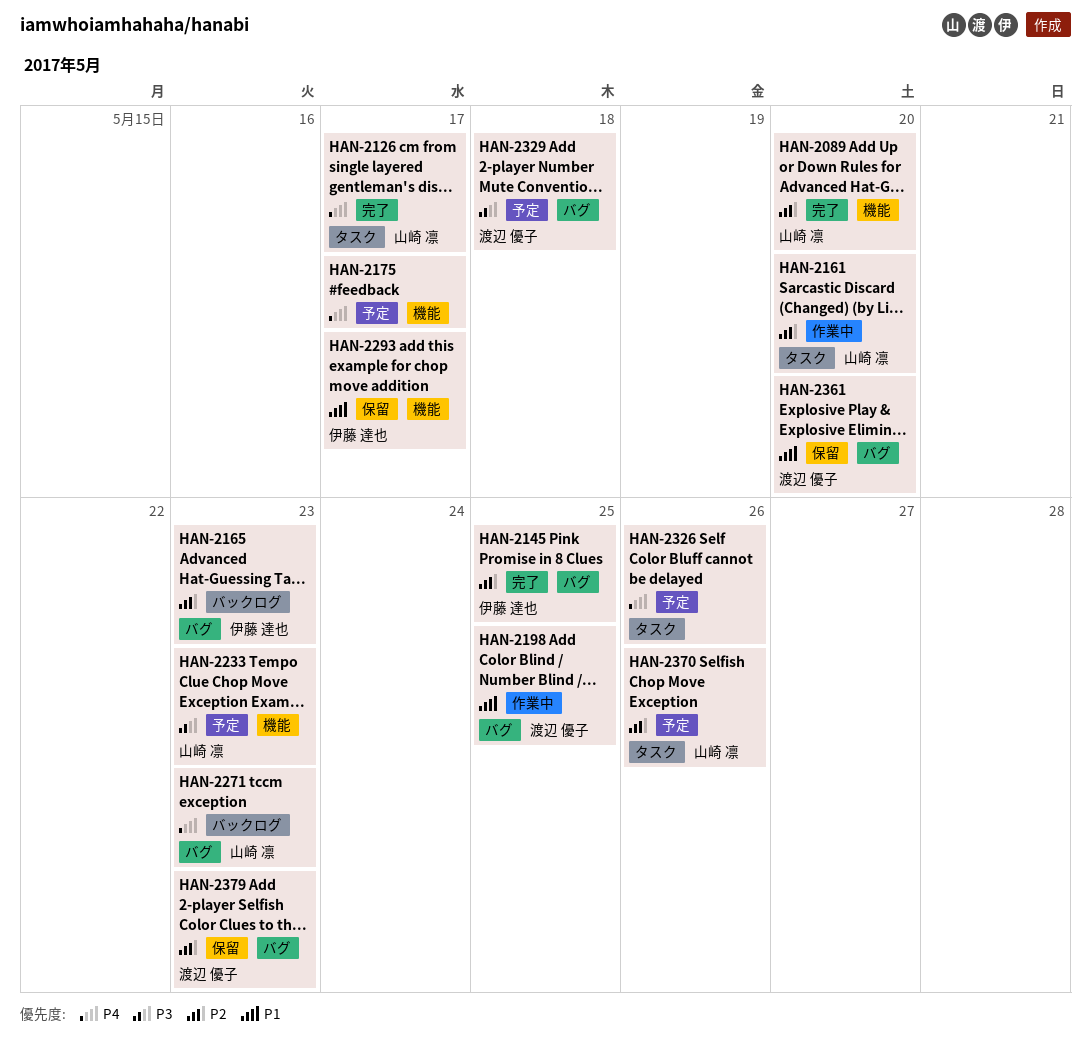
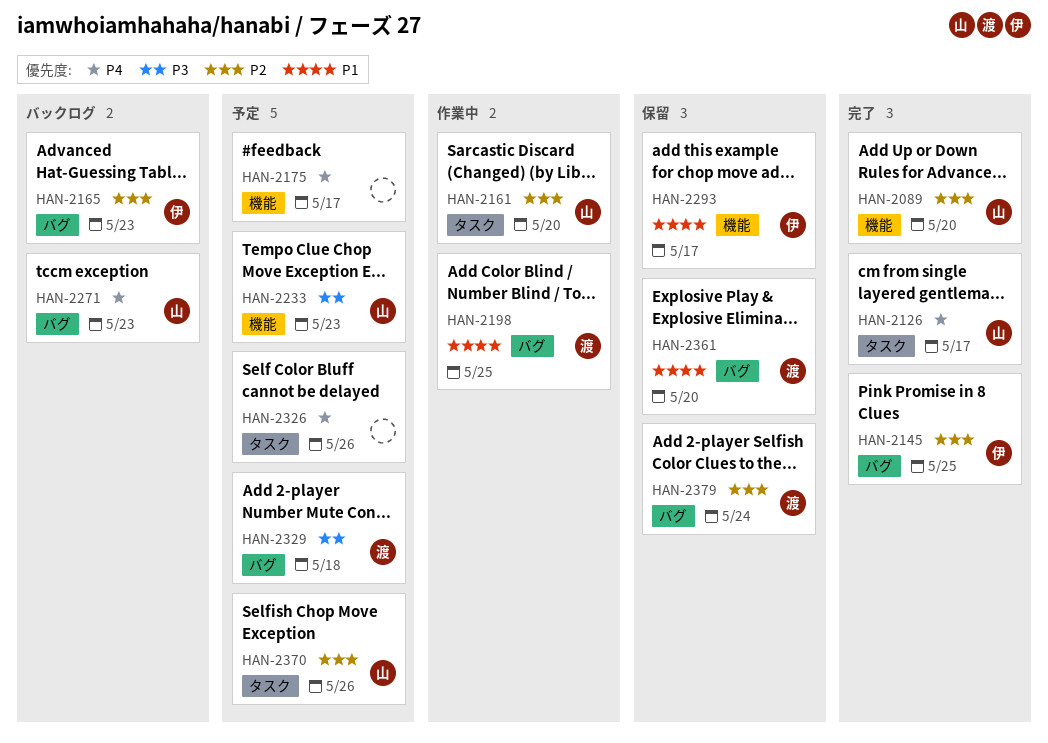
HAN-2379, due: May 23 -> May 24

